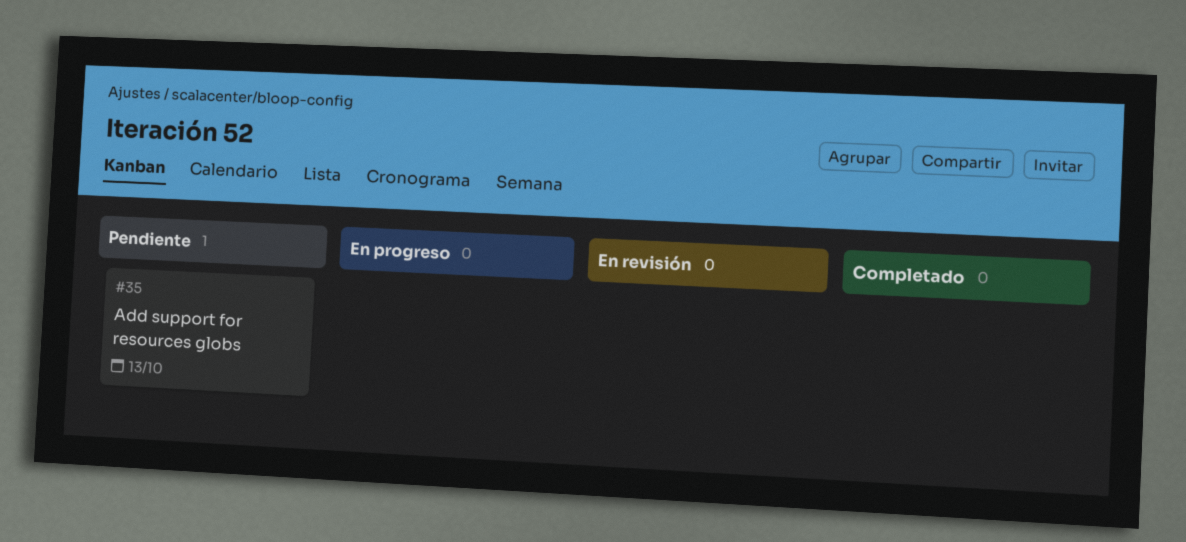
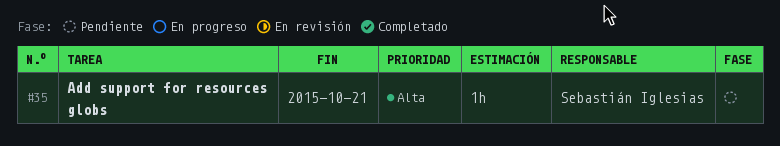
#35, due: Oct 13 -> Oct 21

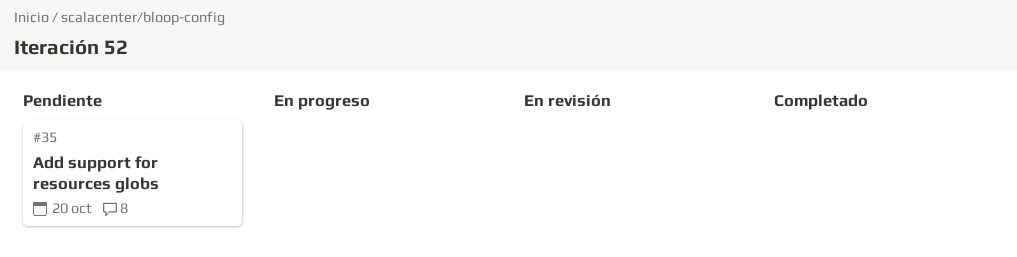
#35, due: Oct 21 -> Oct 20

